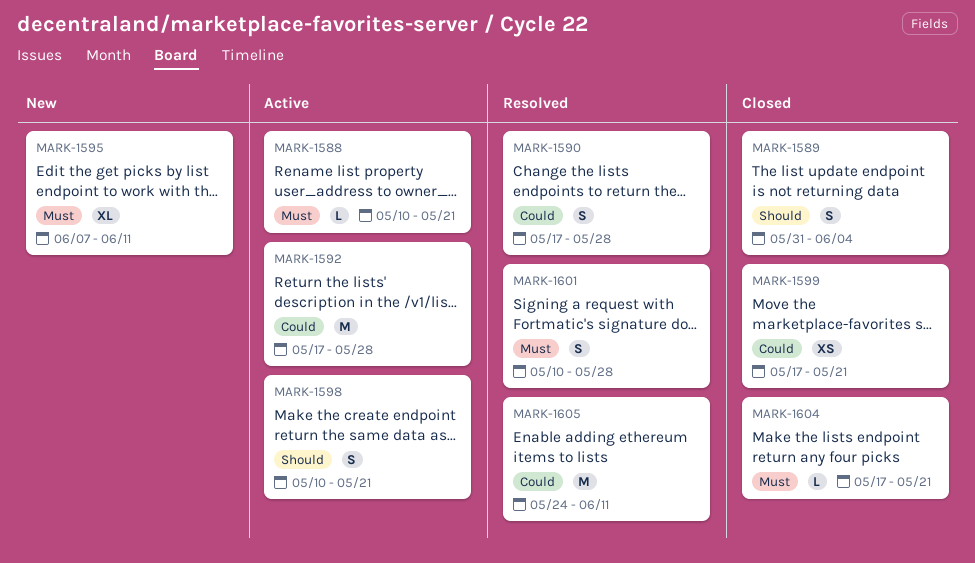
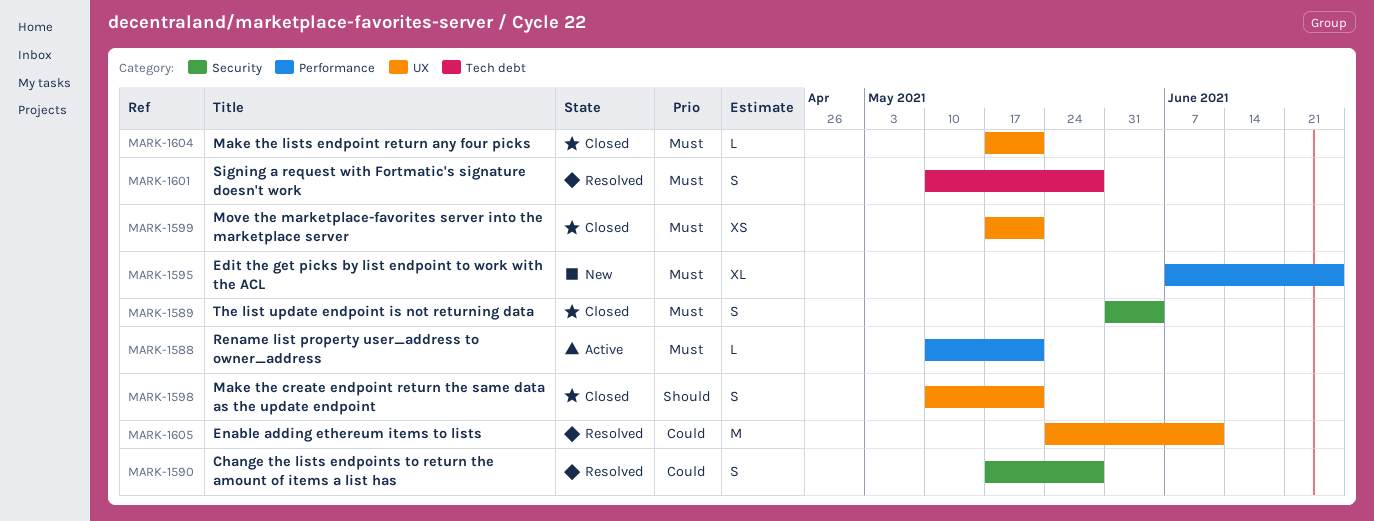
MARK-1589, priority: Should -> Must
MARK-1592: present -> none
MARK-1595, due: Jun 11 -> Jun 25
MARK-1598, status: Active -> Closed
MARK-1599, priority: Could -> Must

